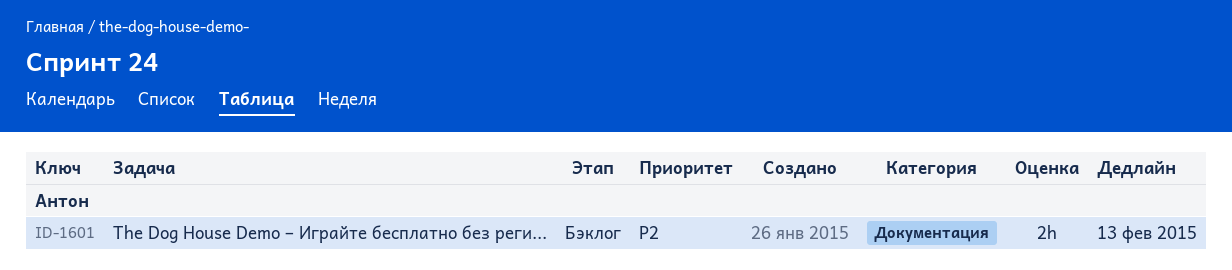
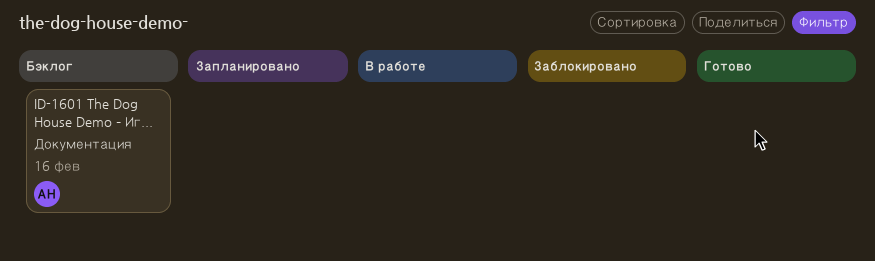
ID-1601, due: Feb 13 -> Feb 16

